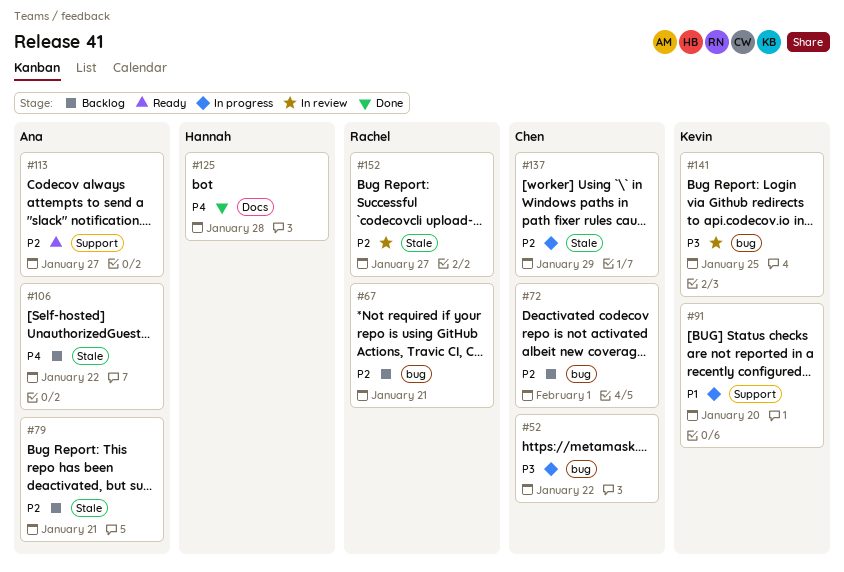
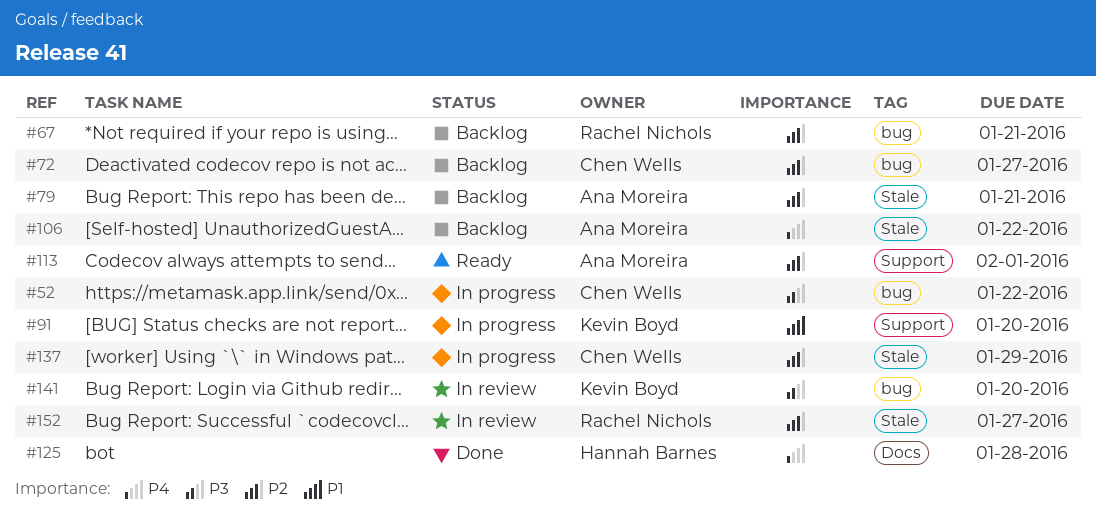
#72, due: Feb 1 -> Jan 27
#113, due: Jan 27 -> Feb 1
#141, due: Jan 25 -> Jan 20

